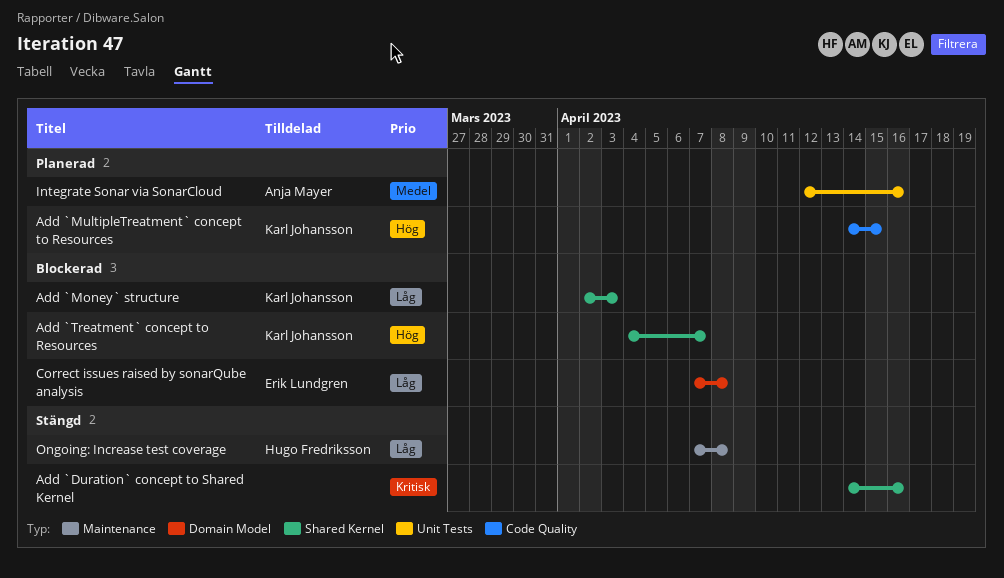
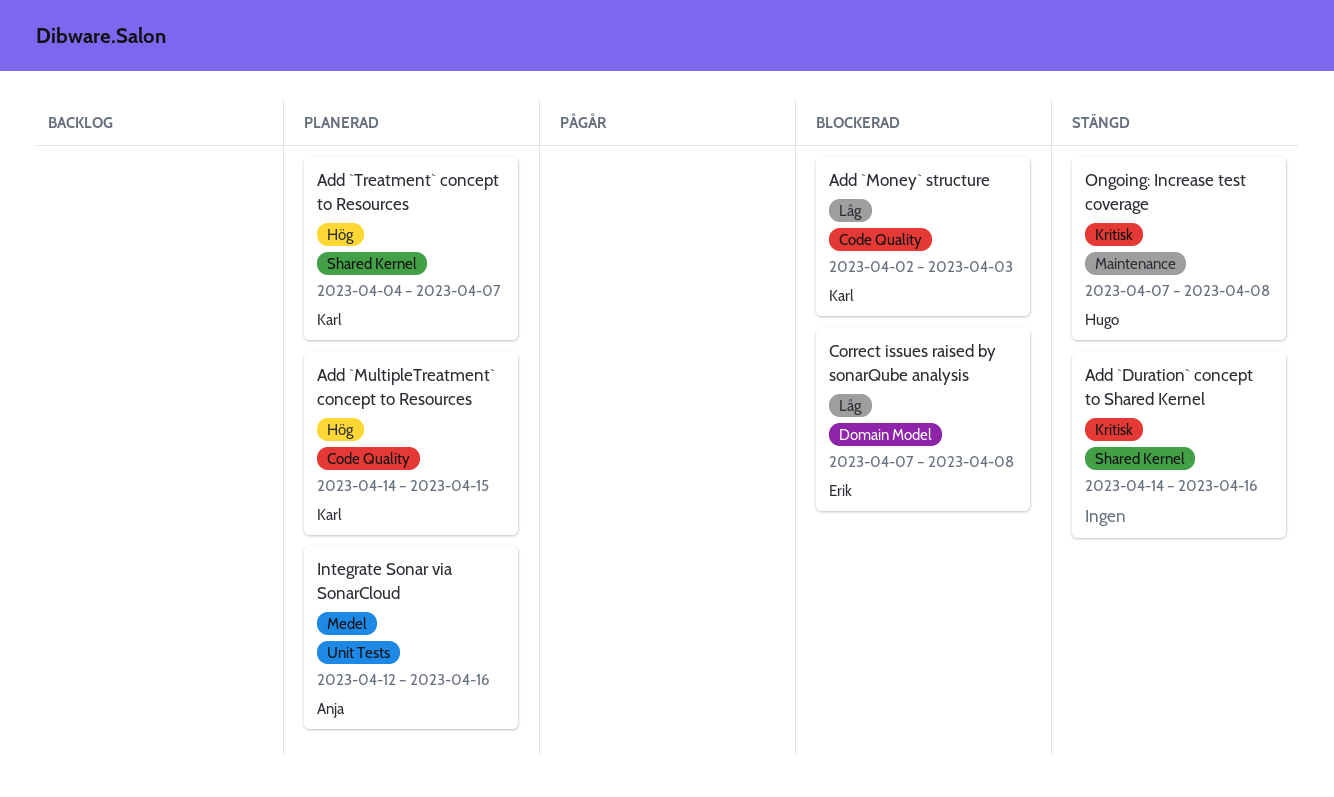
Add `Money` structure, label: Shared Kernel -> Code Quality
Add `Treatment` concept to Resources, status: Blockerad -> Planerad
Ongoing: Increase test coverage, priority: Låg -> Kritisk

